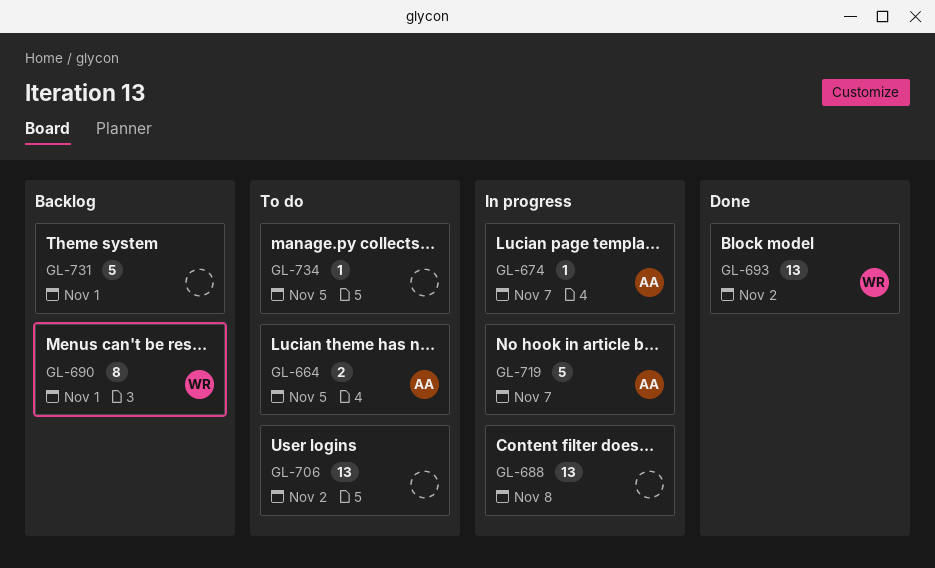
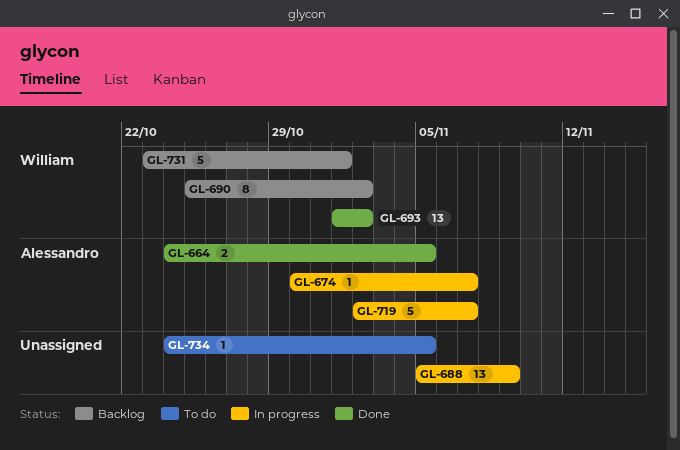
GL-664, status: To do -> Done
GL-688, due: Nov 8 -> Nov 9
GL-690, due: Nov 1 -> Nov 2
GL-706: present -> none
GL-731, owner: none -> William

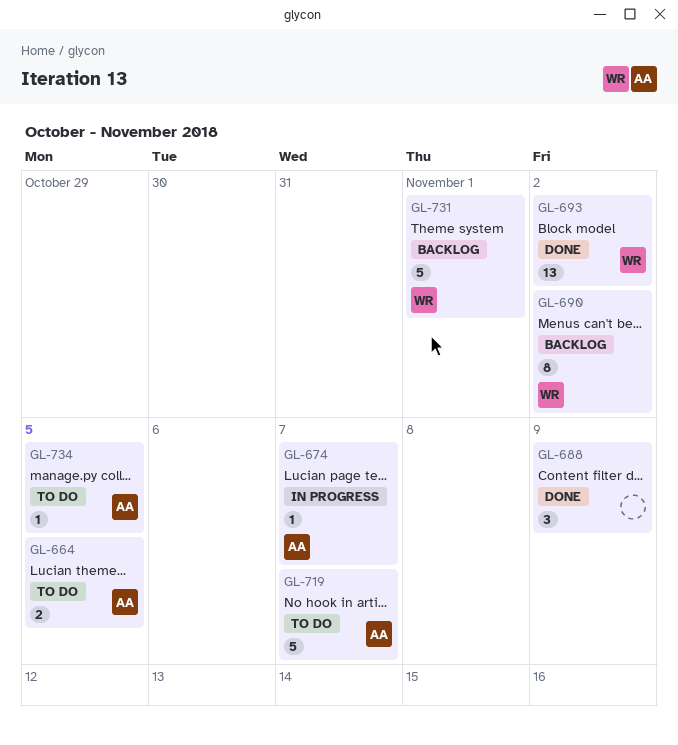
GL-664, status: Done -> To do
GL-688, status: In progress -> Done
GL-688, estimate: 13 -> 3
GL-719, status: In progress -> To do
GL-734, owner: none -> Alessandro

